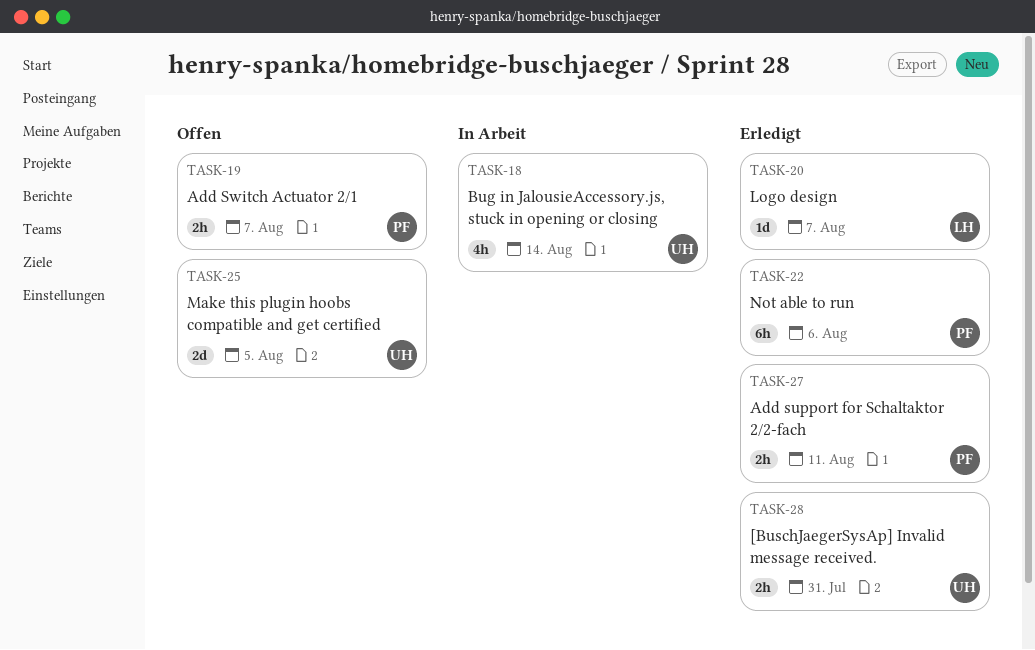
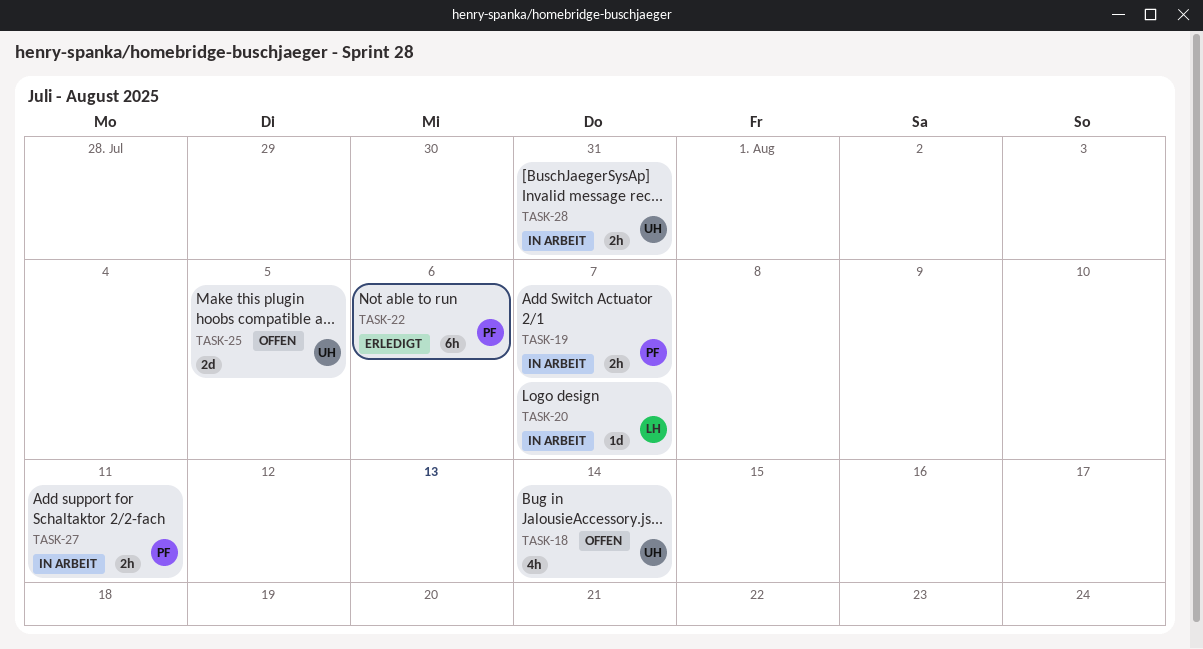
TASK-18, status: In Arbeit -> Offen
TASK-19, status: Offen -> In Arbeit
TASK-20, status: Erledigt -> In Arbeit
TASK-27, status: Erledigt -> In Arbeit
TASK-28, status: Erledigt -> In Arbeit

